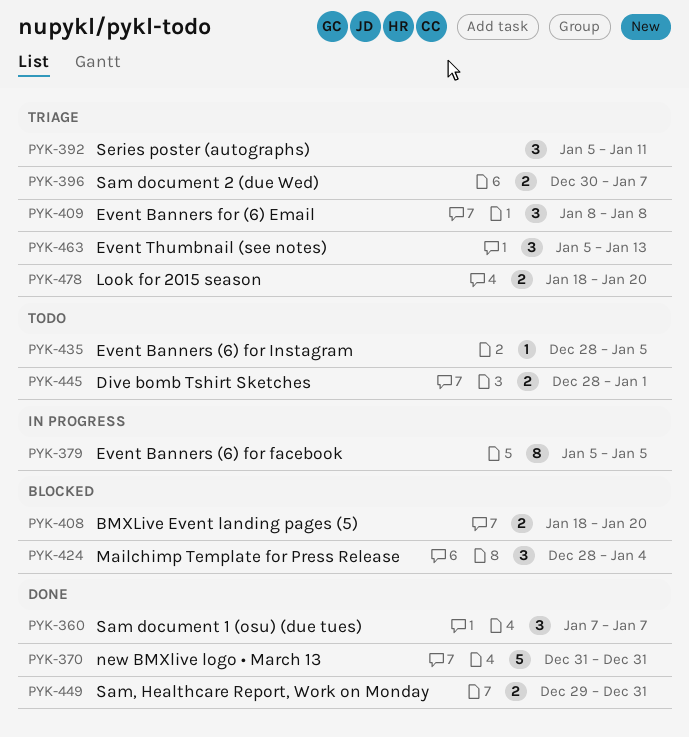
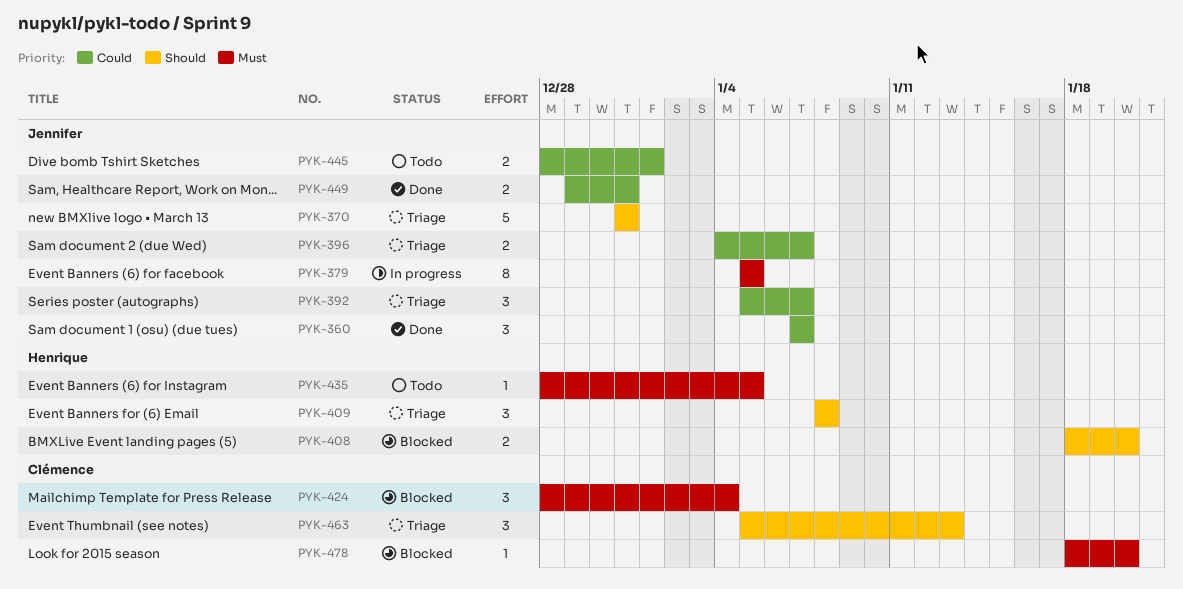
PYK-370, status: Done -> Triage
PYK-392, due: Jan 11 -> Jan 7
PYK-396, start: Dec 30 -> Jan 4
PYK-478, status: Triage -> Blocked
PYK-478, estimate: 2 -> 1

